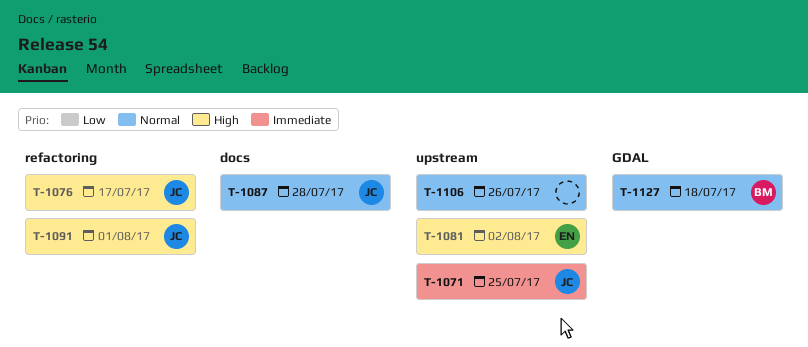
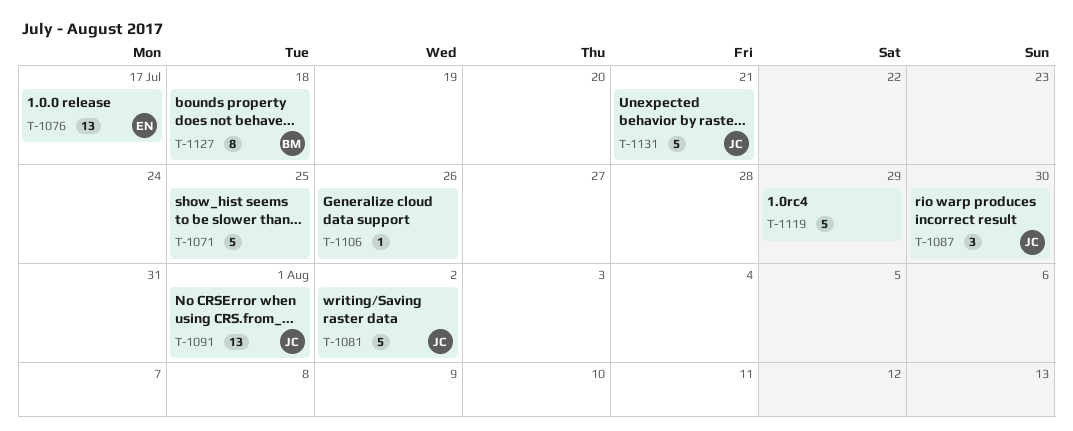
T-1071, owner: JC -> none
T-1076, owner: JC -> EN
T-1081, owner: EN -> JC
T-1087, due: Jul 28 -> Jul 30
T-1119: none -> present
T-1131: none -> present

